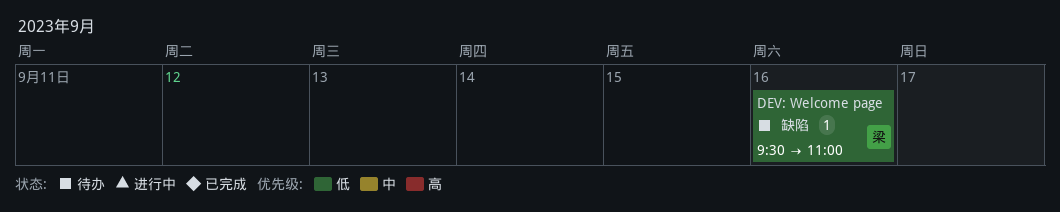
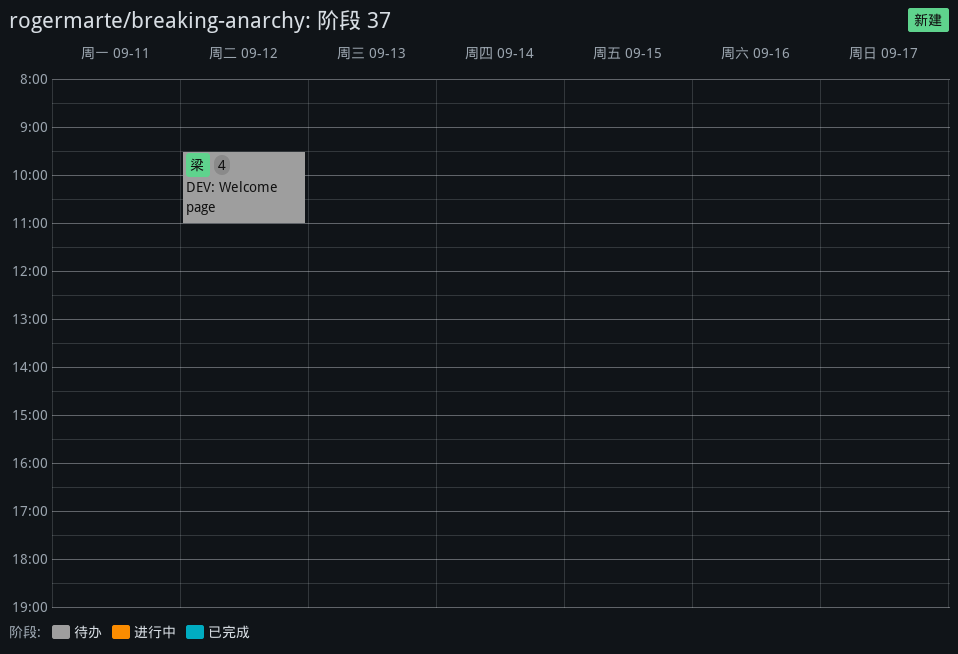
DEV: Welcome page, estimate: 1 -> 4
DEV: Welcome page, day: Sep 16 -> Sep 12

